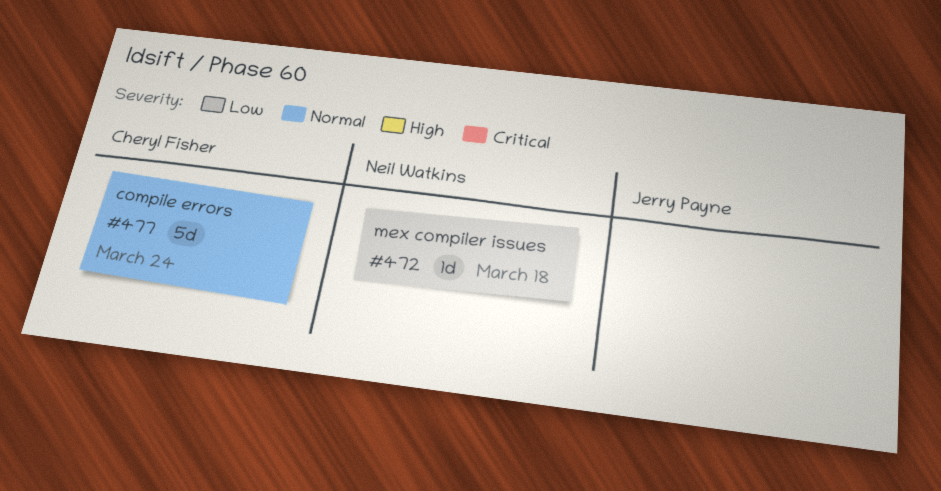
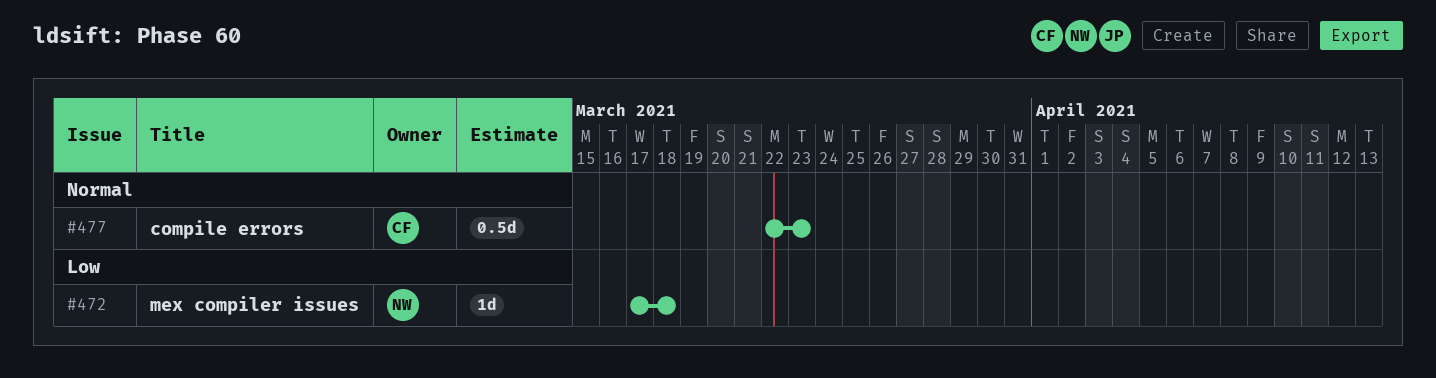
#477, estimate: 5d -> 0.5d
#477, due: Mar 24 -> Mar 23

